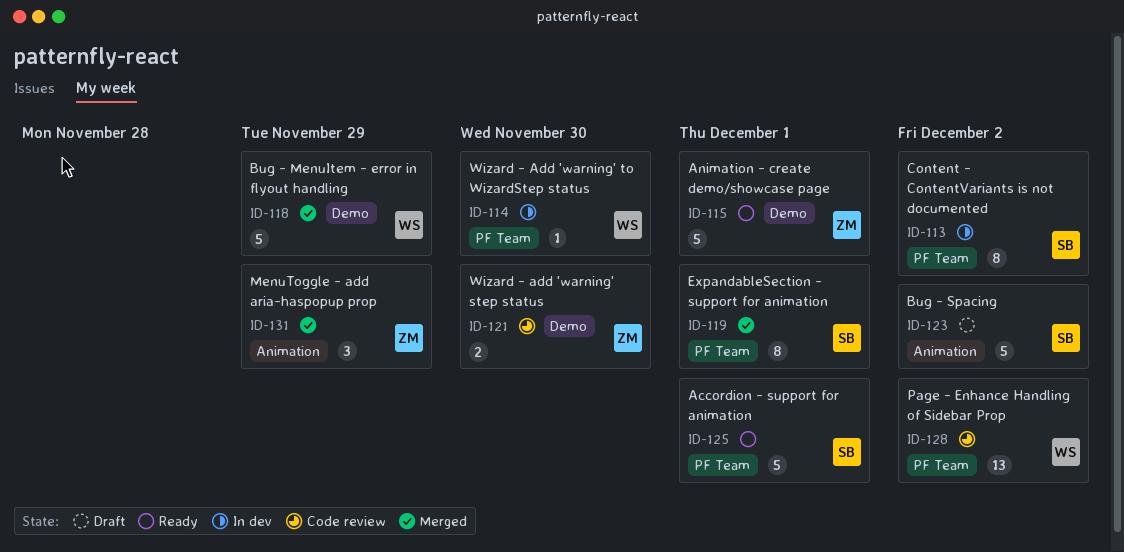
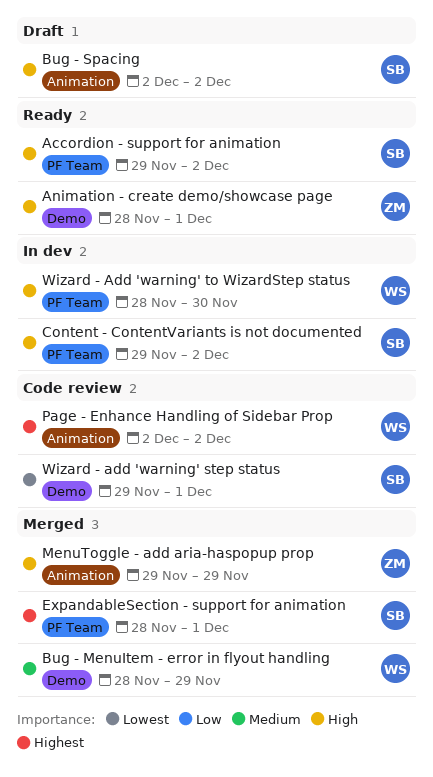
Accordion - support for animation, due: Dec 1 -> Dec 2
Page - Enhance Handling of Sidebar Prop, label: PF Team -> Animation
Wizard - add 'warning' step status, owner: ZM -> SB
Wizard - add 'warning' step status, due: Nov 30 -> Dec 1

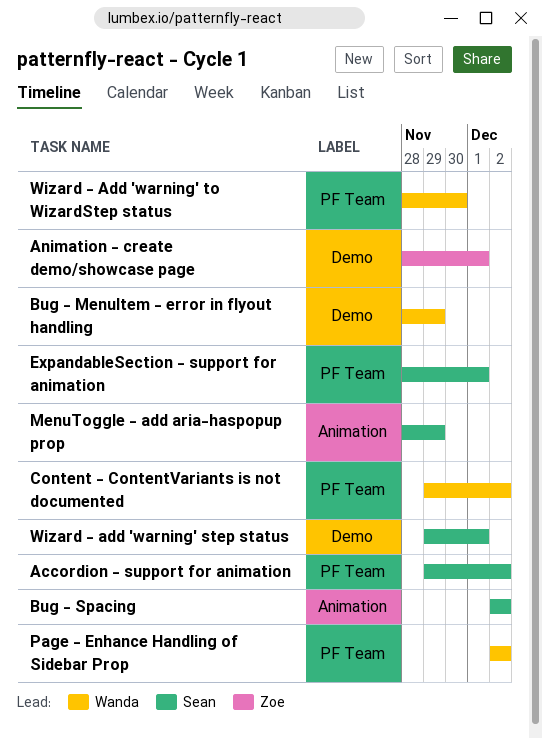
Content - ContentVariants is not documented, owner: Sean -> Wanda
MenuToggle - add aria-haspopup prop, owner: Zoe -> Sean
MenuToggle - add aria-haspopup prop, start: Nov 29 -> Nov 28
Page - Enhance Handling of Sidebar Prop, label: Animation -> PF Team

